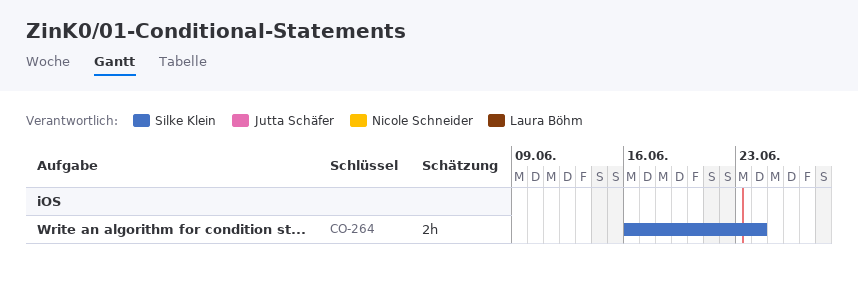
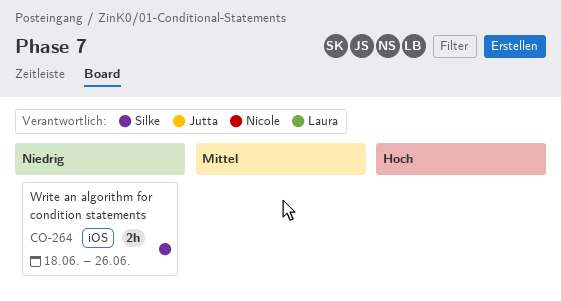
CO-264, start: Jun 16 -> Jun 18
CO-264, due: Jun 24 -> Jun 26

